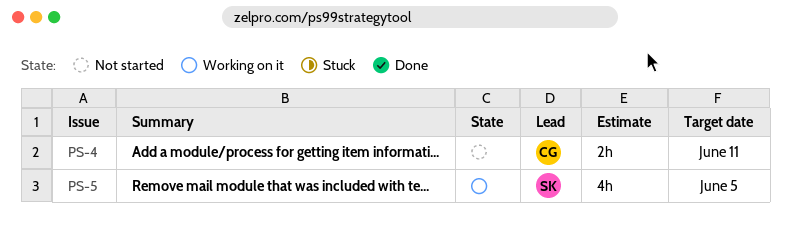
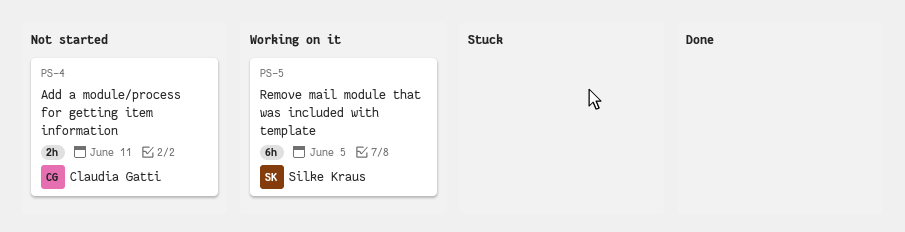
PS-5, estimate: 4h -> 6h

